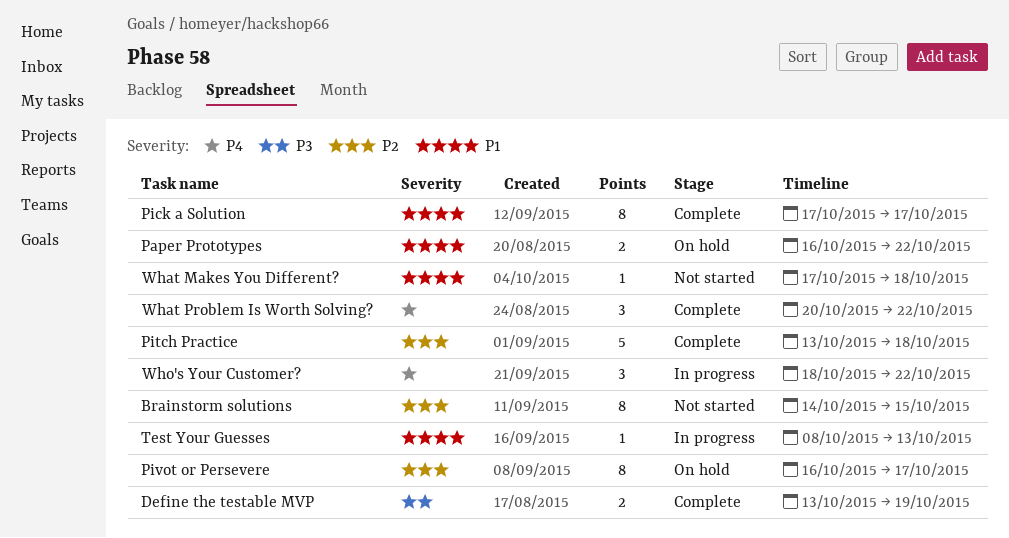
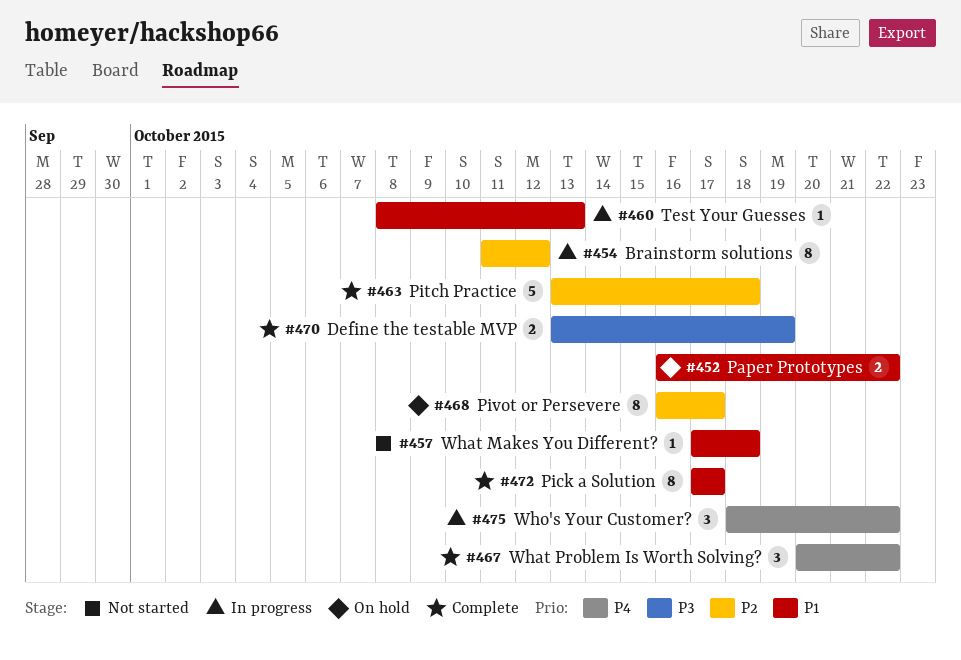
Brainstorm solutions, status: Not started -> In progress
Brainstorm solutions, start: Oct 14 -> Oct 11
Brainstorm solutions, due: Oct 15 -> Oct 12

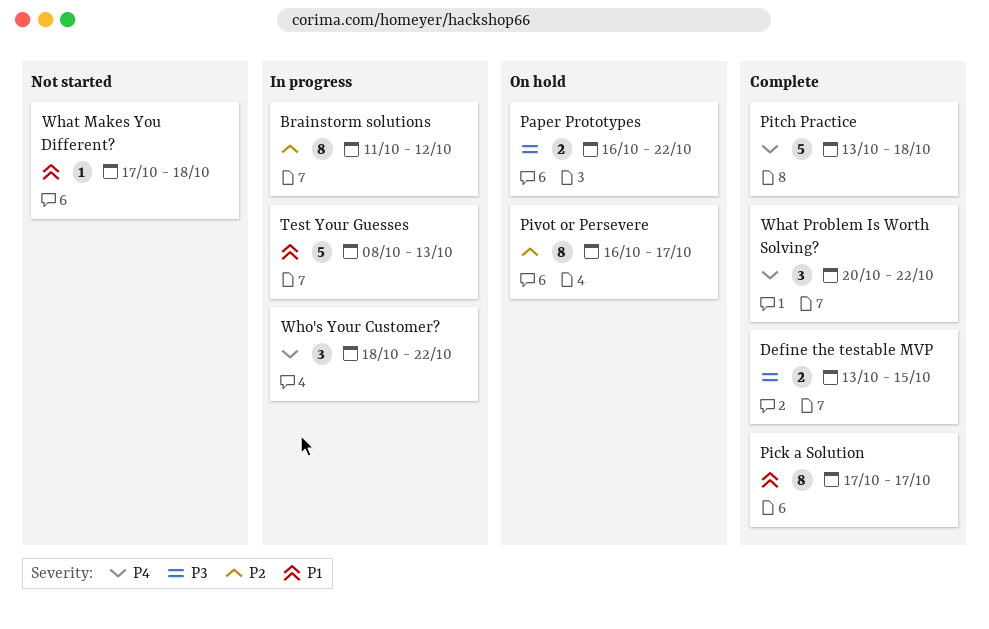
Define the testable MVP, due: Oct 19 -> Oct 15
Paper Prototypes, priority: P1 -> P3
Pitch Practice, priority: P2 -> P4
Test Your Guesses, estimate: 1 -> 5

